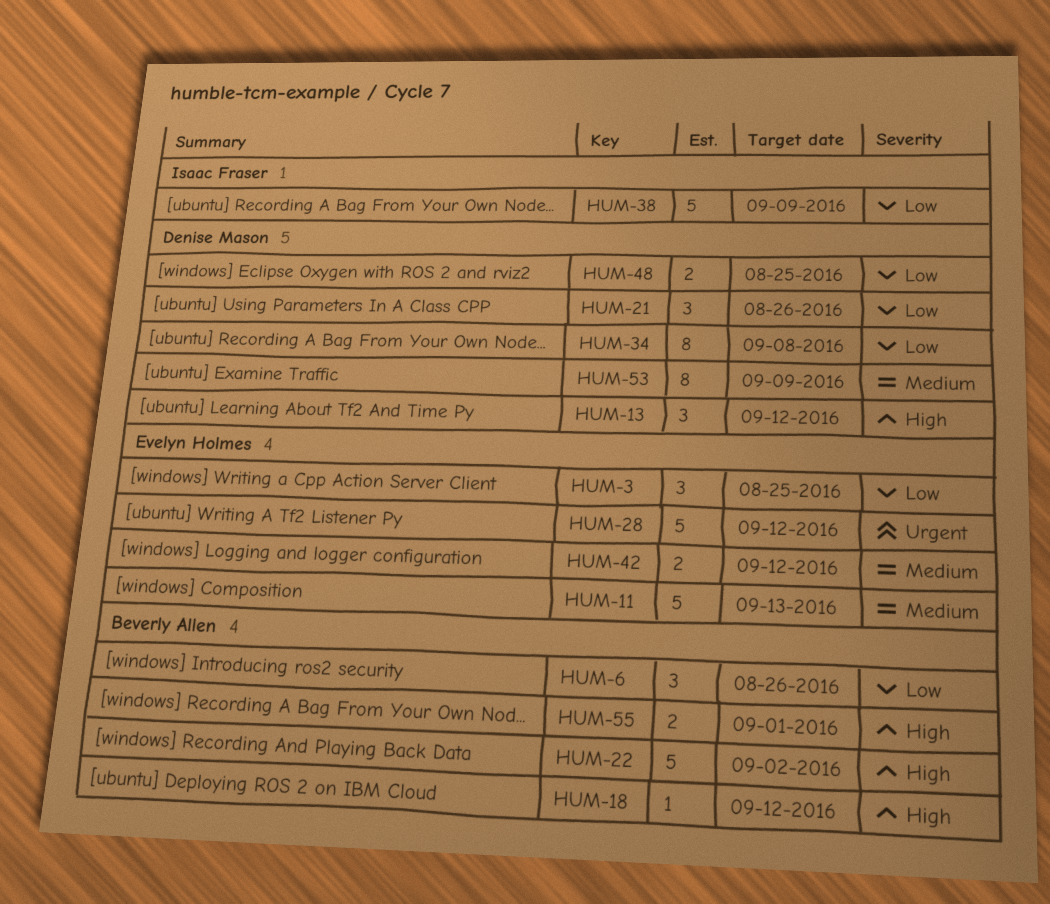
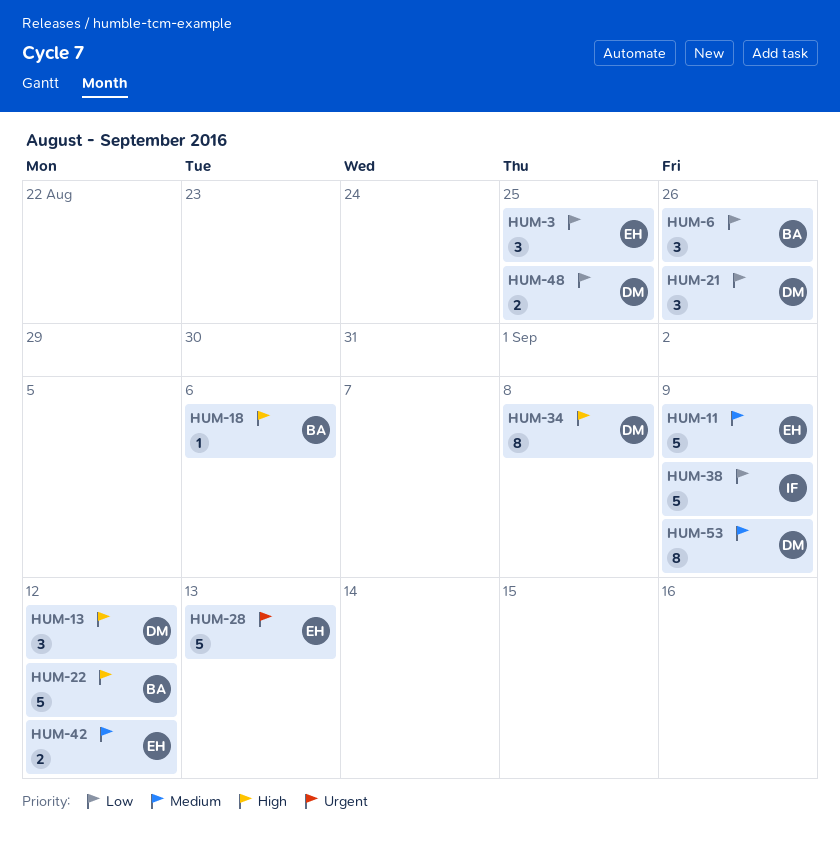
HUM-11, due: Sep 13 -> Sep 9
HUM-18, due: Sep 12 -> Sep 6
HUM-22, due: Sep 2 -> Sep 12
HUM-28, due: Sep 12 -> Sep 13
HUM-34, priority: Low -> High
HUM-55: present -> none

